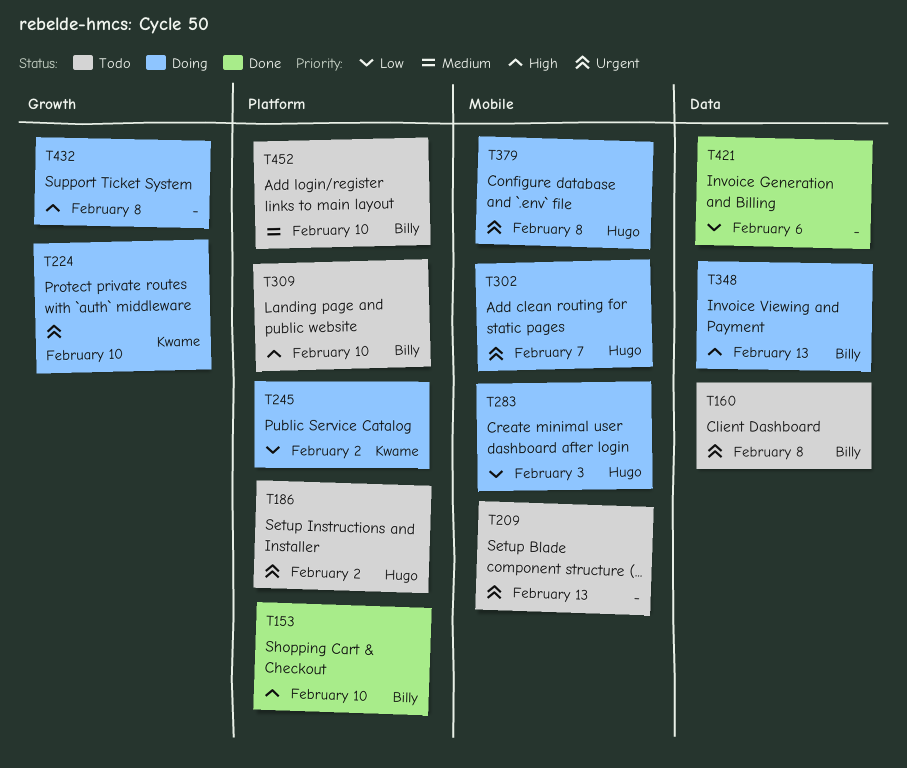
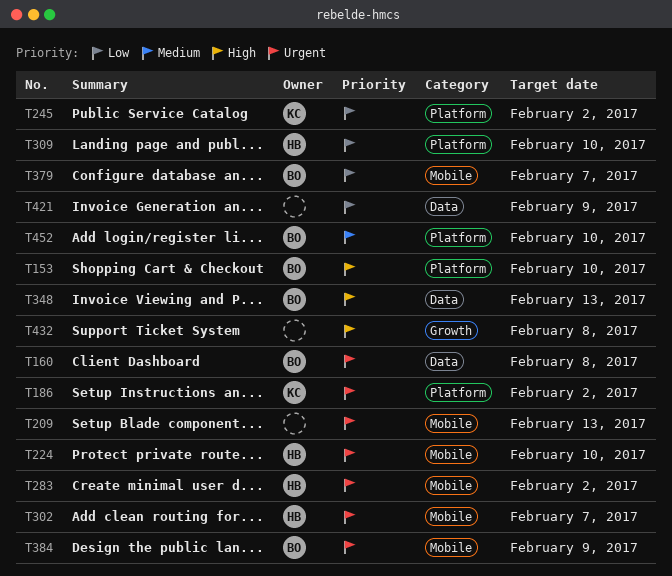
T186, owner: Hugo -> Kwame
T224, owner: Kwame -> Hugo
T224, label: Growth -> Mobile
T283, priority: Low -> Urgent
T283, due: Feb 3 -> Feb 2
T309, owner: Billy -> Hugo
T309, priority: High -> Low
T379, owner: Hugo -> Billy
T379, priority: Urgent -> Low
T379, due: Feb 8 -> Feb 7
T384: none -> present
T421, due: Feb 6 -> Feb 9

